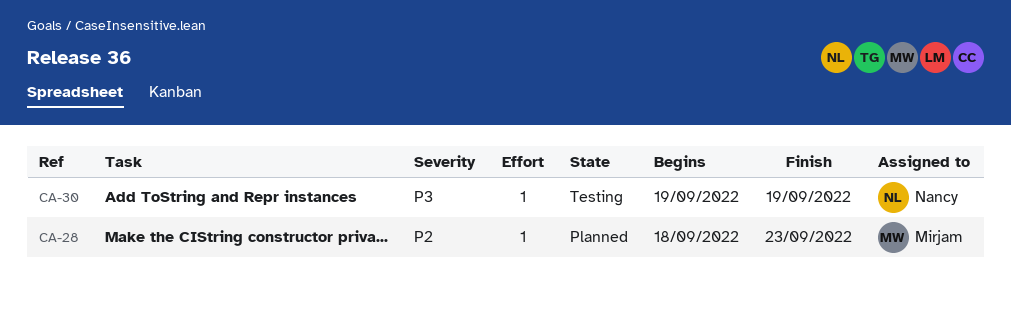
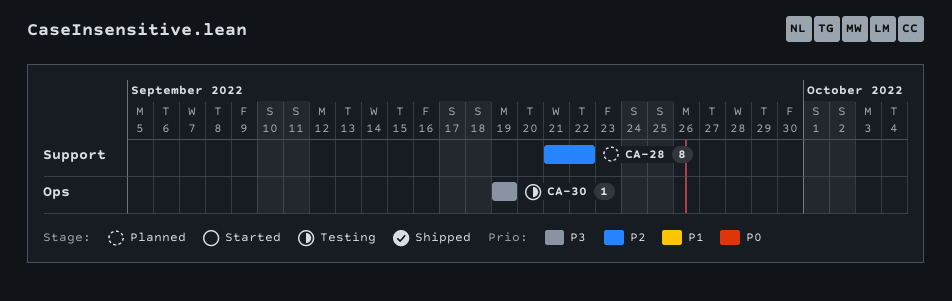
CA-28, estimate: 1 -> 8
CA-28, start: Sep 18 -> Sep 21
CA-28, due: Sep 23 -> Sep 22

